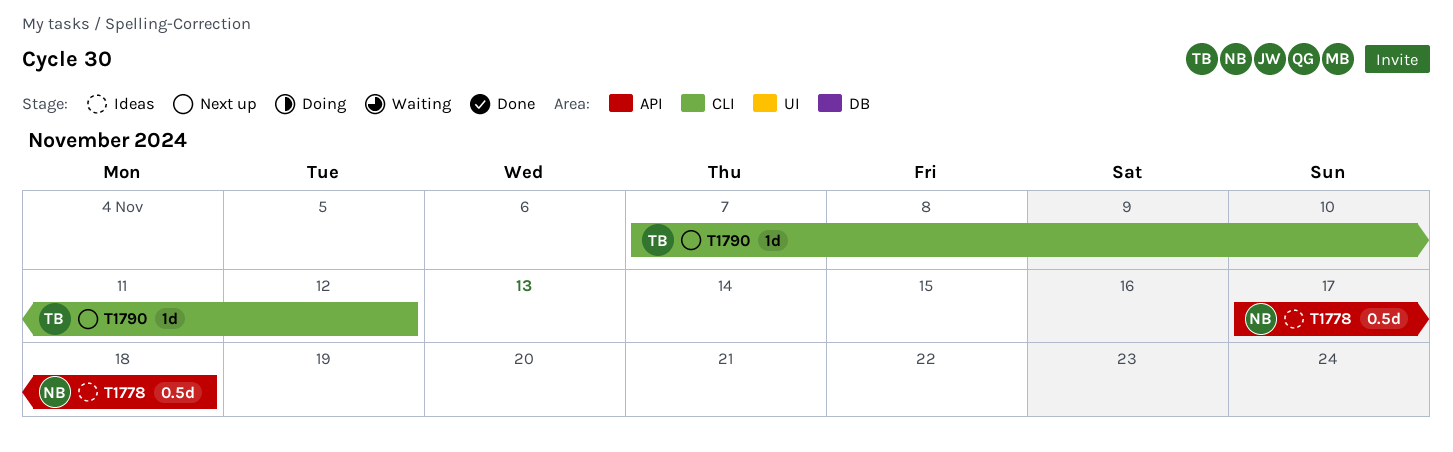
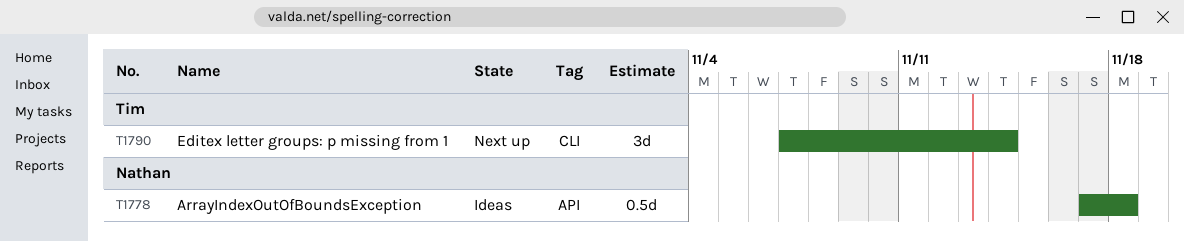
T1790, estimate: 1d -> 3d
T1790, due: Nov 12 -> Nov 14

